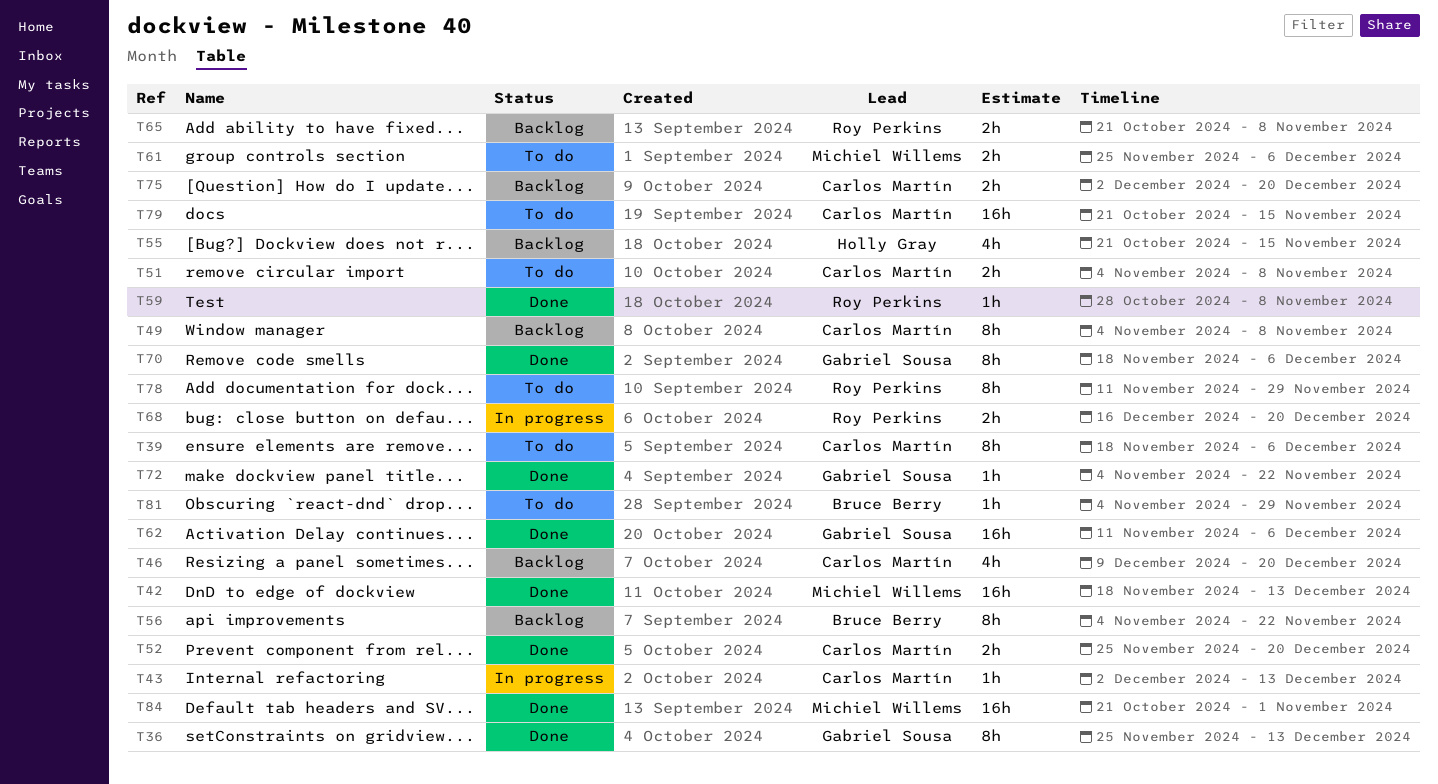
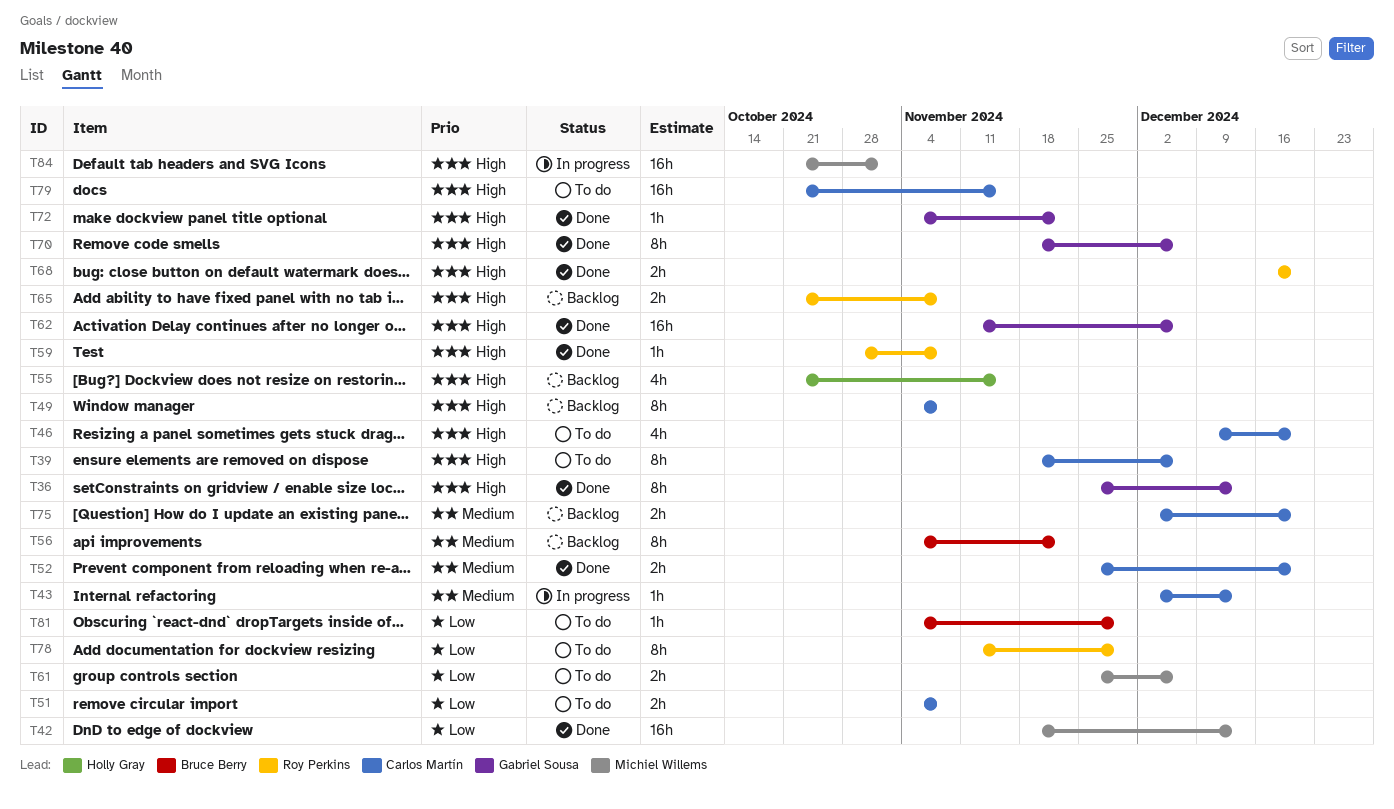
T46, status: Backlog -> To do
T68, status: In progress -> Done
T84, status: Done -> In progress

